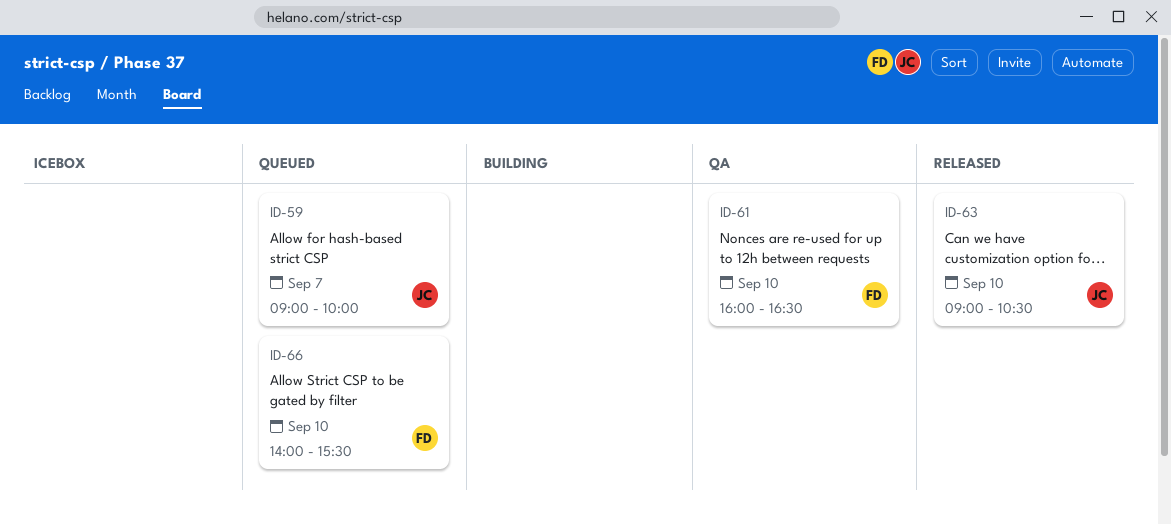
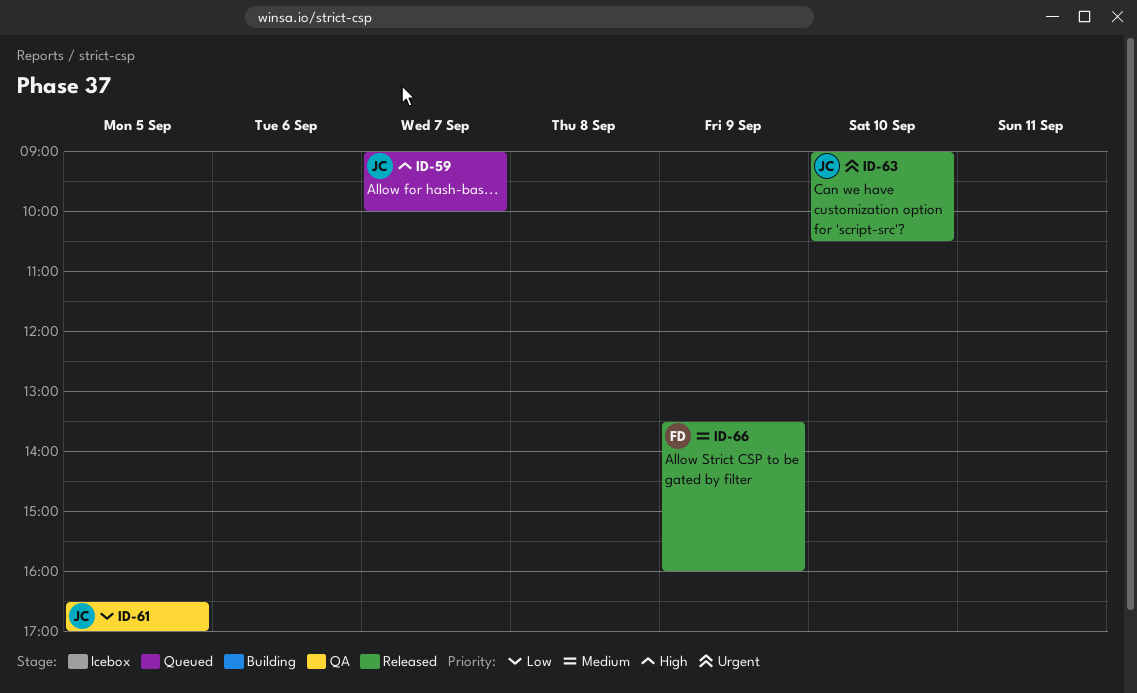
ID-61, owner: FD -> JC
ID-61, day: Sep 10 -> Sep 5
ID-61, begins: 16:00 -> 16:30
ID-61, ends: 16:30 -> 17:00
ID-66, status: Queued -> Released
ID-66, day: Sep 10 -> Sep 9
ID-66, begins: 14:00 -> 13:30
ID-66, ends: 15:30 -> 16:00

